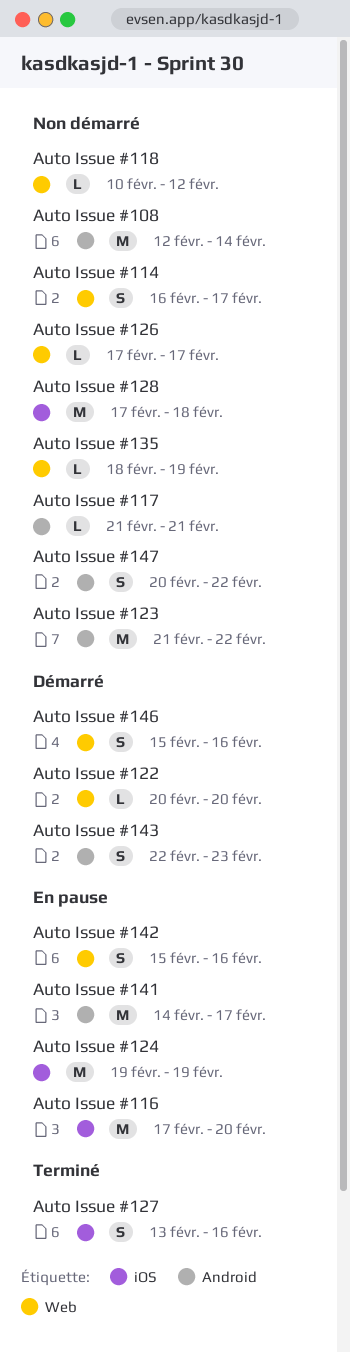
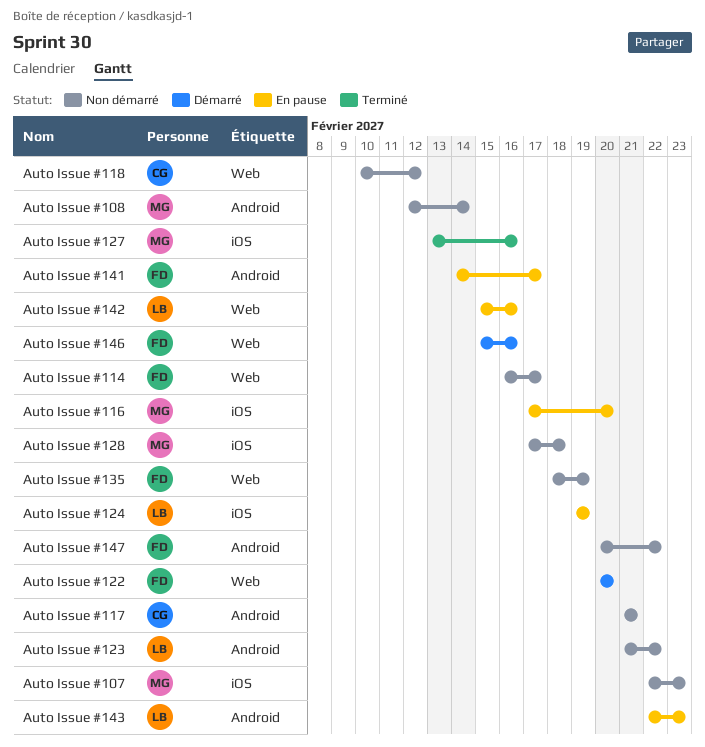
Auto Issue #107: none -> present
Auto Issue #126: present -> none
Auto Issue #143, status: Démarré -> En pause

